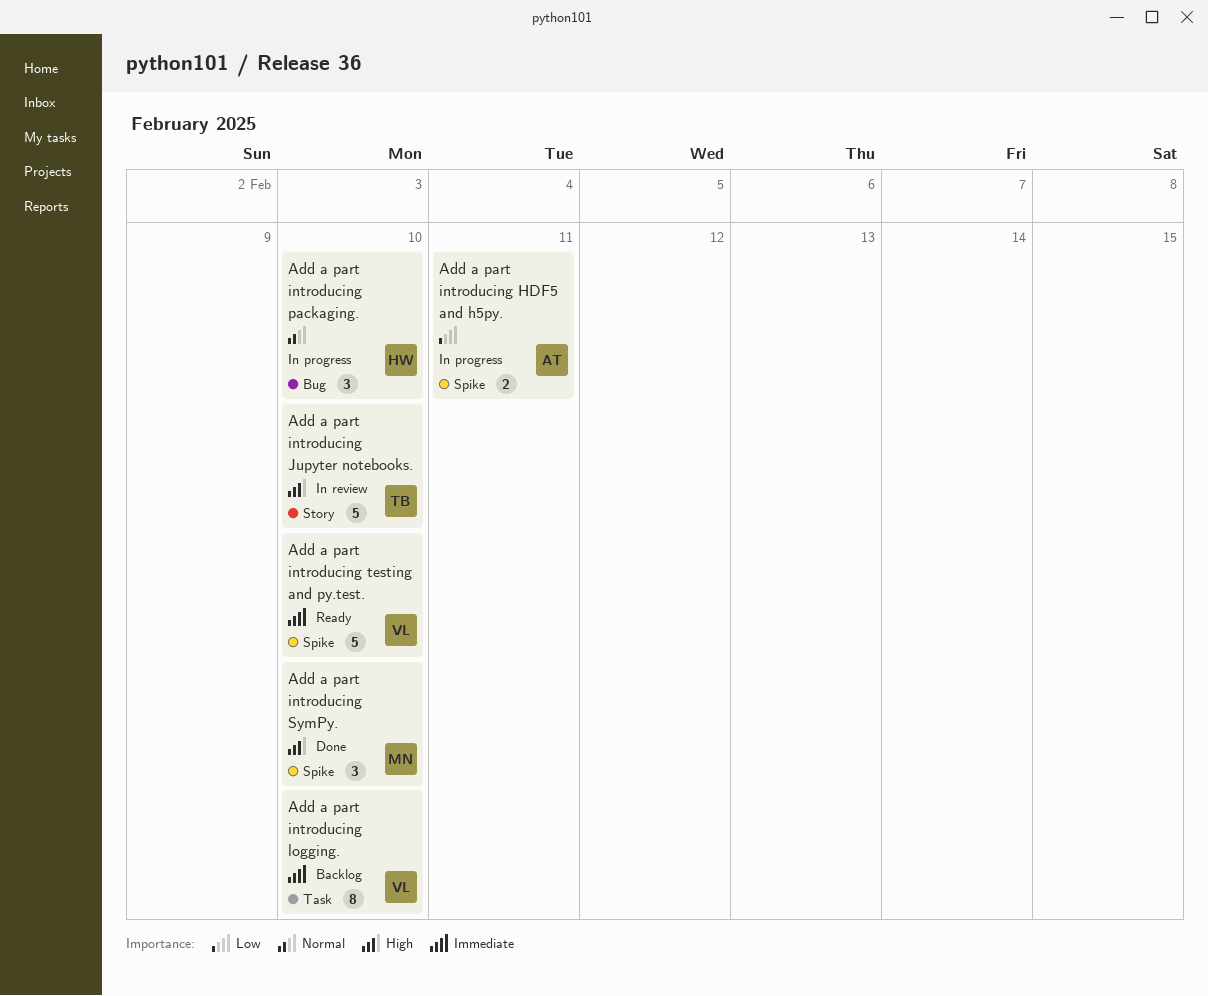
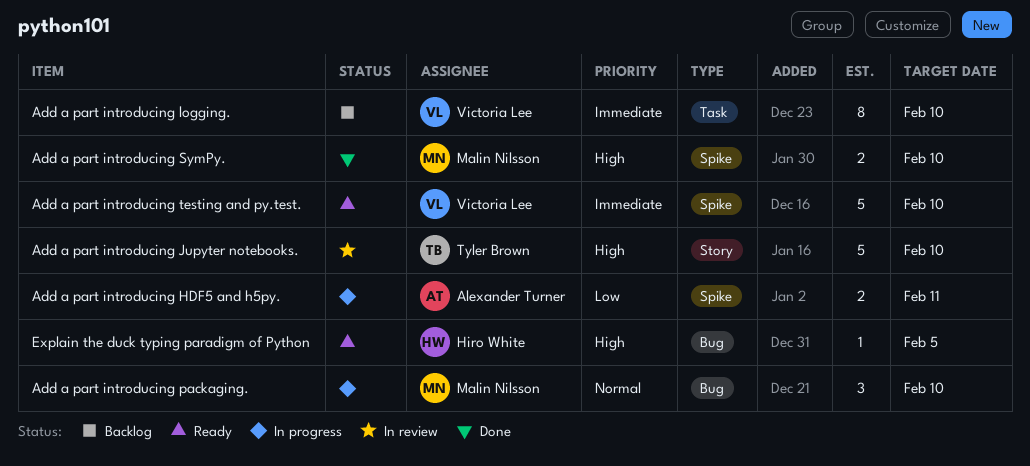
Add a part introducing packaging., owner: Hiro White -> Malin Nilsson
Add a part introducing SymPy., estimate: 3 -> 2
Explain the duck typing paradigm of Python: none -> present

